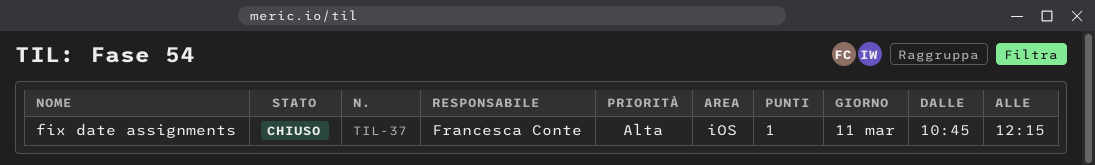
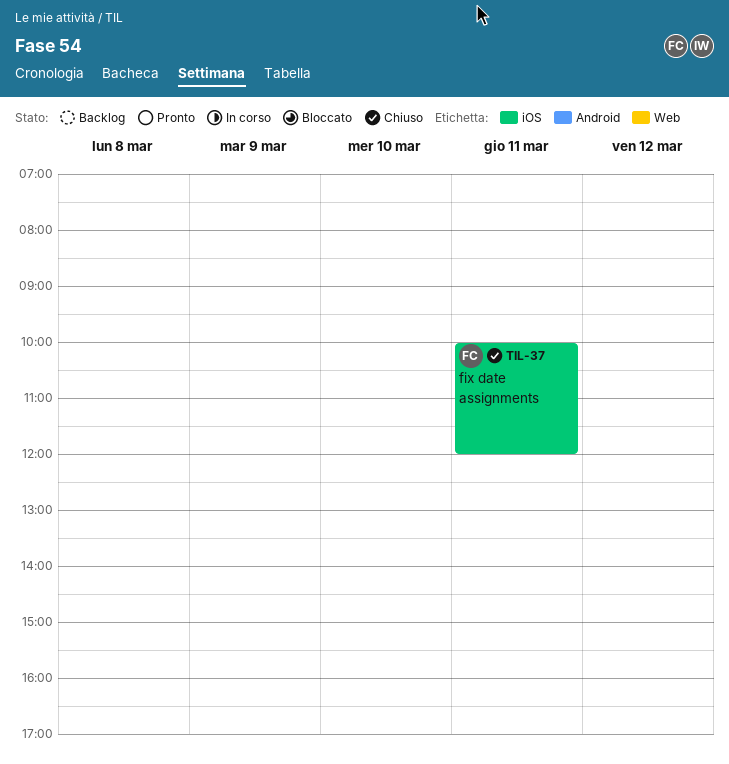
TIL-37, begins: 10:45 -> 10:00
TIL-37, ends: 12:15 -> 12:00

